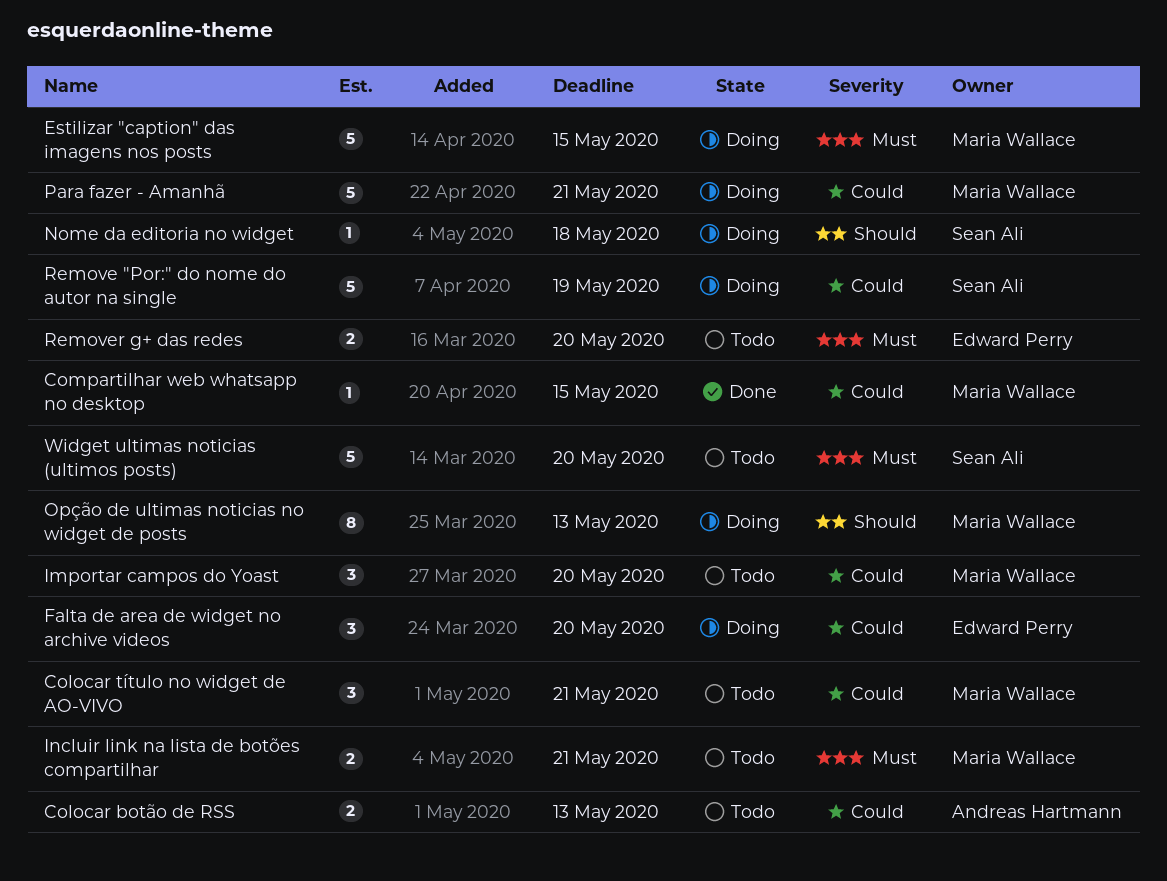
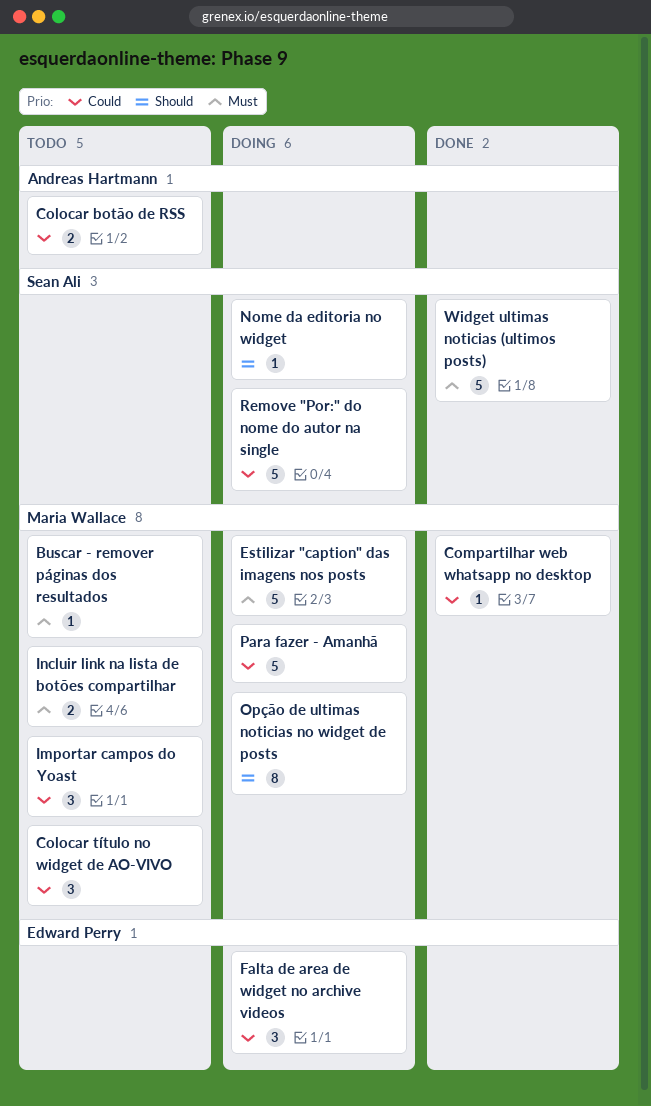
Buscar - remover páginas dos resultados: none -> present
Remover g+ das redes: present -> none
Widget ultimas noticias (ultimos posts), status: Todo -> Done

